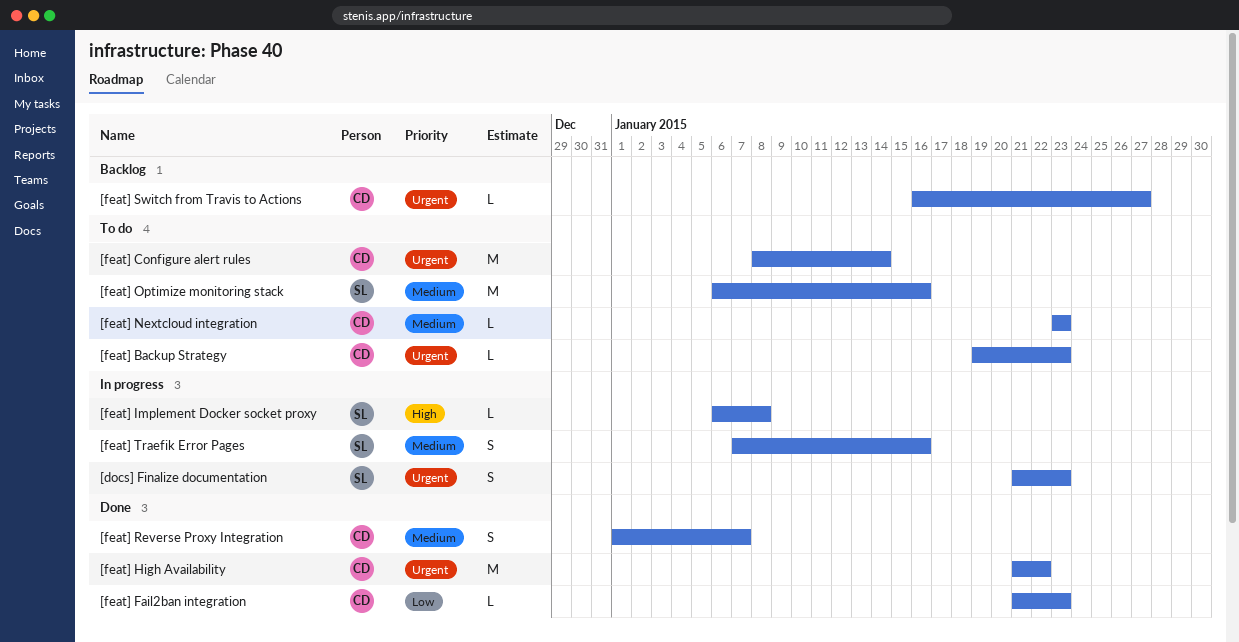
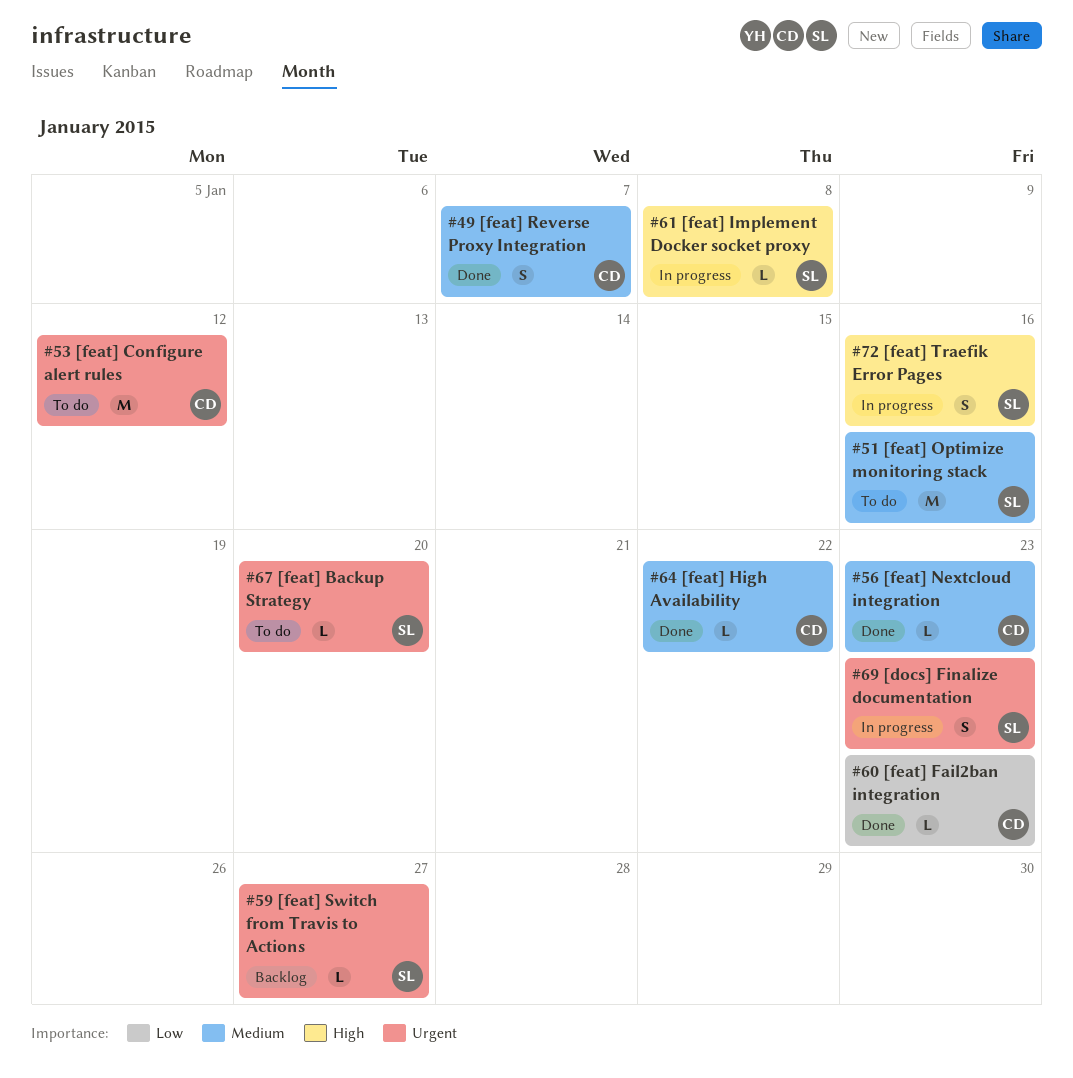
[feat] Backup Strategy, owner: CD -> SL
[feat] Backup Strategy, due: Jan 23 -> Jan 20
[feat] Configure alert rules, due: Jan 14 -> Jan 12
[feat] High Availability, priority: Urgent -> Medium
[feat] High Availability, estimate: M -> L
[feat] Nextcloud integration, status: To do -> Done
[feat] Switch from Travis to Actions, owner: CD -> SL
[feat] Traefik Error Pages, priority: Medium -> High

